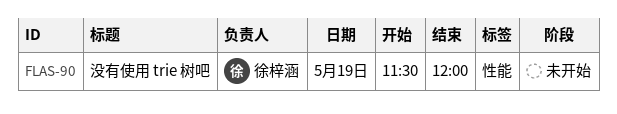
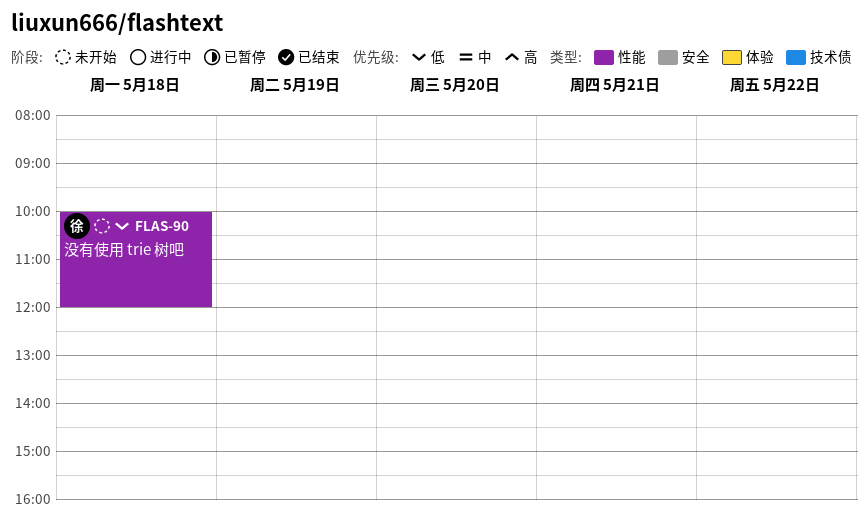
FLAS-90, day: May 19 -> May 18
FLAS-90, begins: 11:30 -> 10:00

